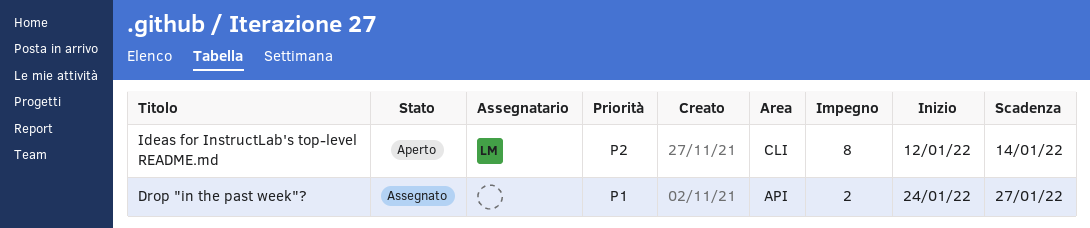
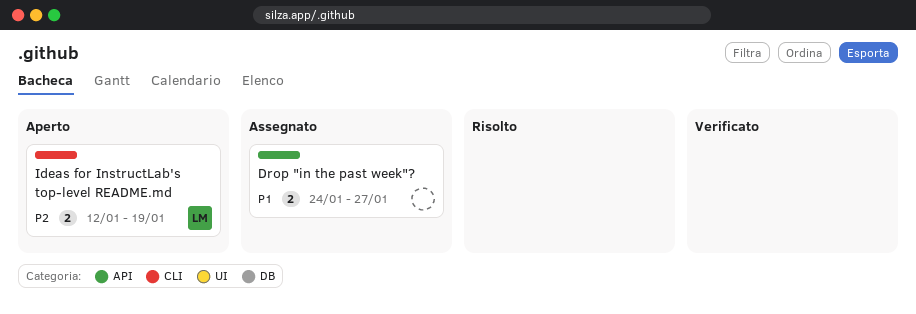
Ideas for InstructLab's top-level README.md, estimate: 8 -> 2
Ideas for InstructLab's top-level README.md, due: Jan 14 -> Jan 19

